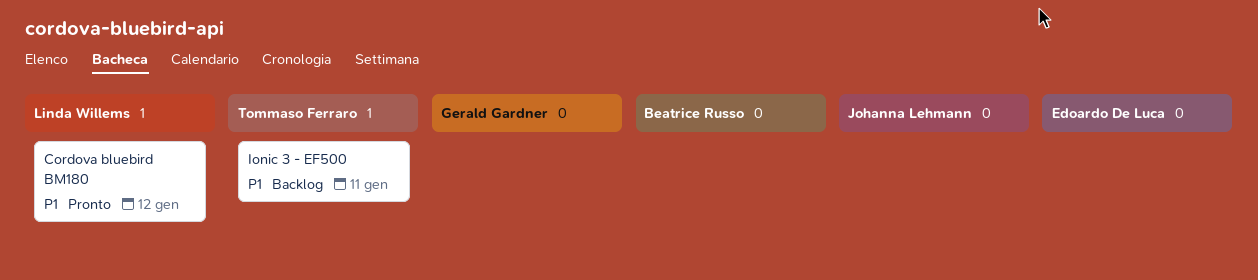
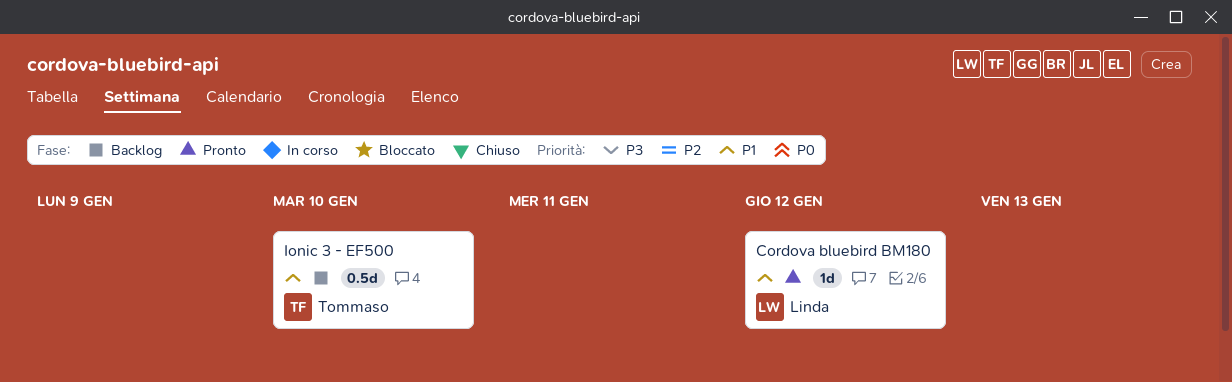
Ionic 3 - EF500, due: Jan 11 -> Jan 10

